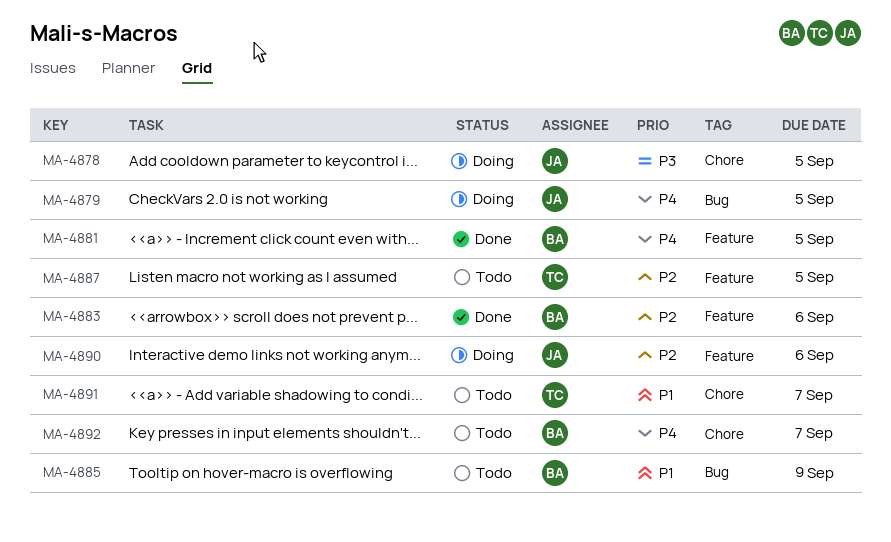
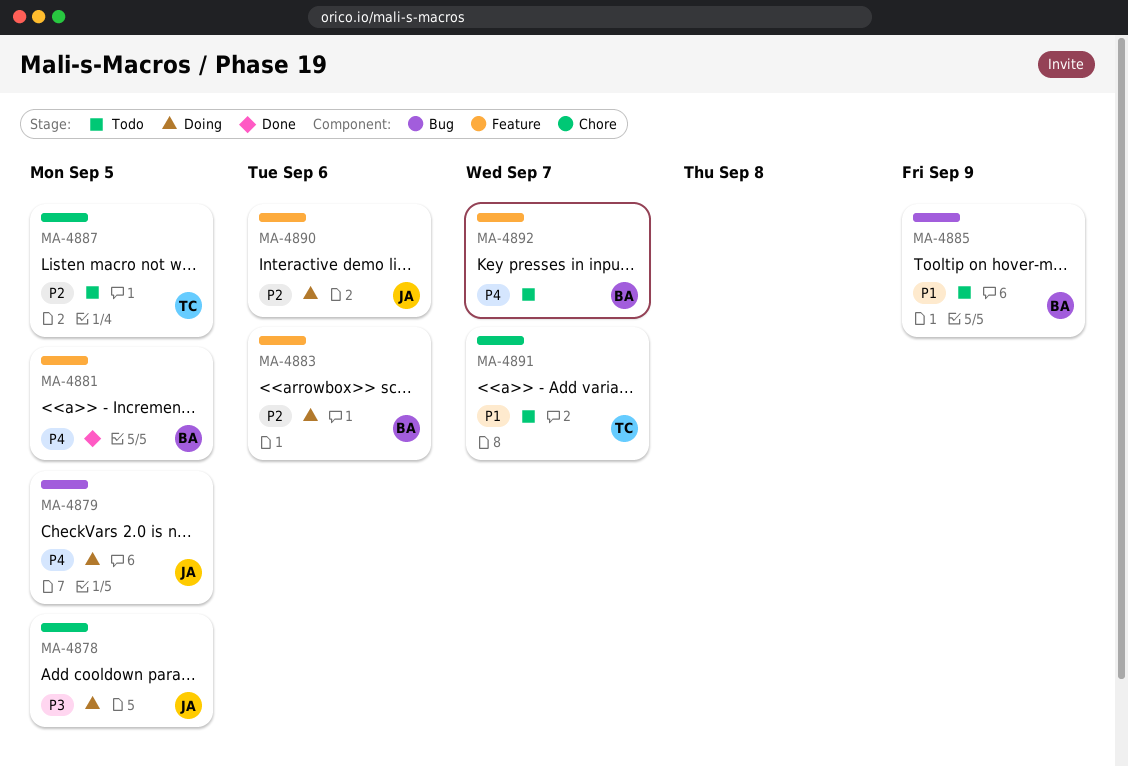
MA-4883, status: Done -> Doing
MA-4887, label: Feature -> Chore
MA-4892, label: Chore -> Feature

